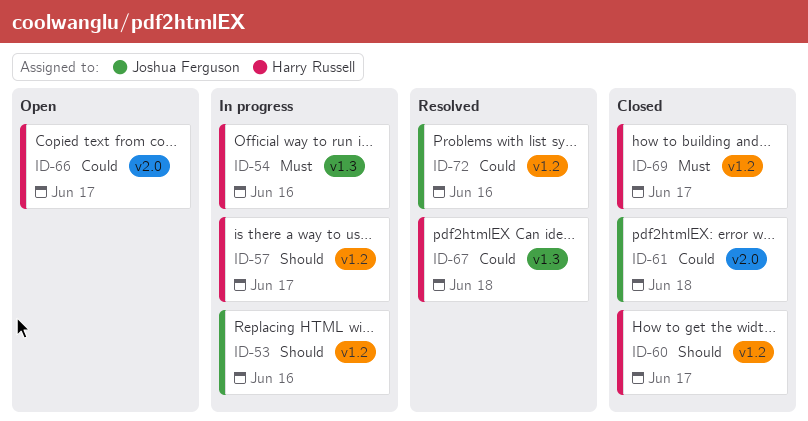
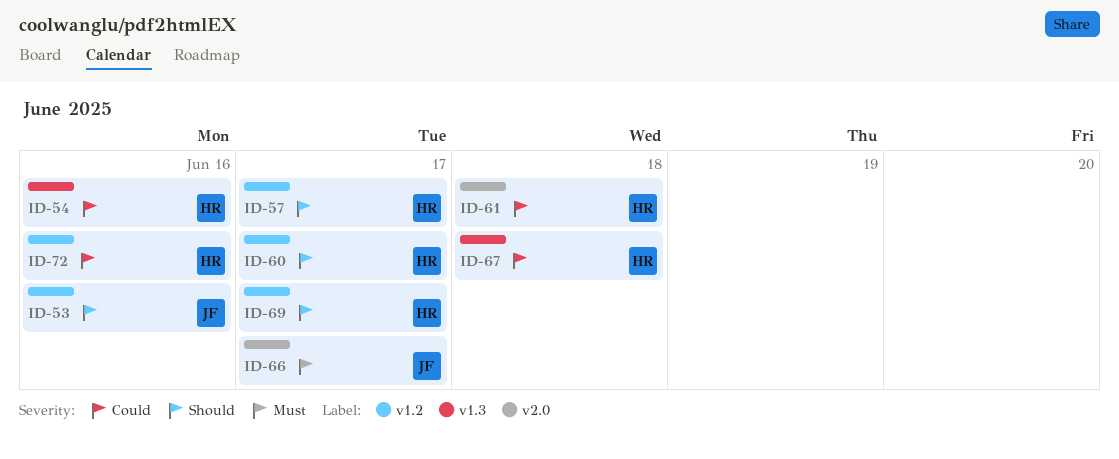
ID-54, priority: Must -> Could
ID-61, owner: Joshua Ferguson -> Harry Russell
ID-66, owner: Harry Russell -> Joshua Ferguson
ID-66, priority: Could -> Must
ID-69, priority: Must -> Should
ID-72, owner: Joshua Ferguson -> Harry Russell

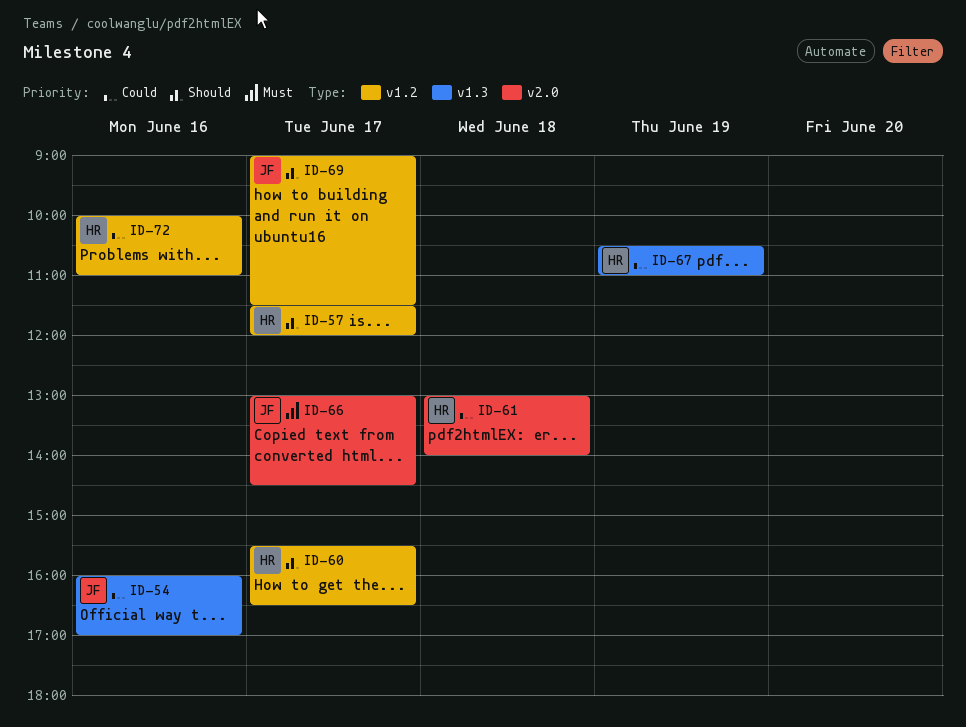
ID-53: present -> none
ID-54, owner: HR -> JF
ID-67, day: Jun 18 -> Jun 19
ID-69, owner: HR -> JF

